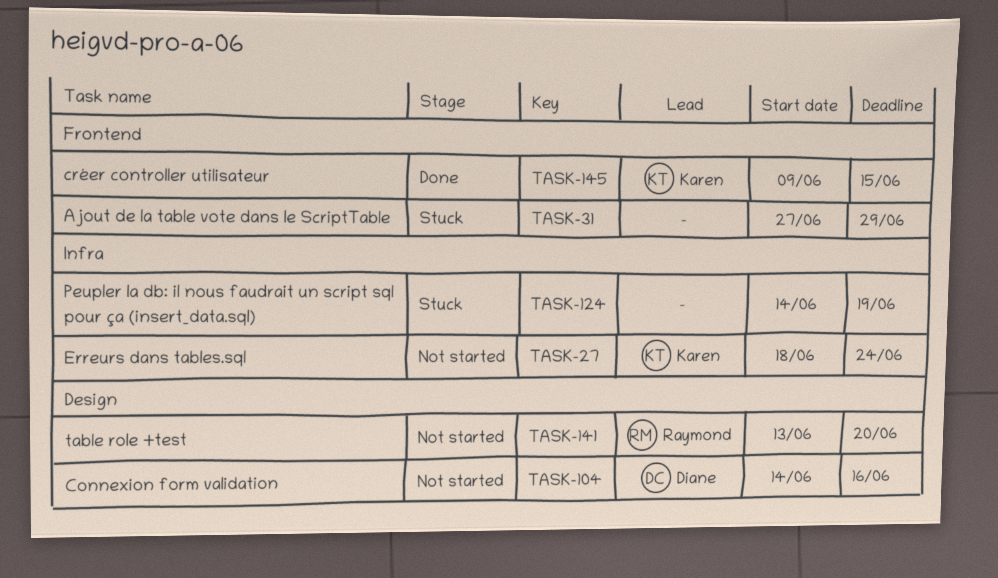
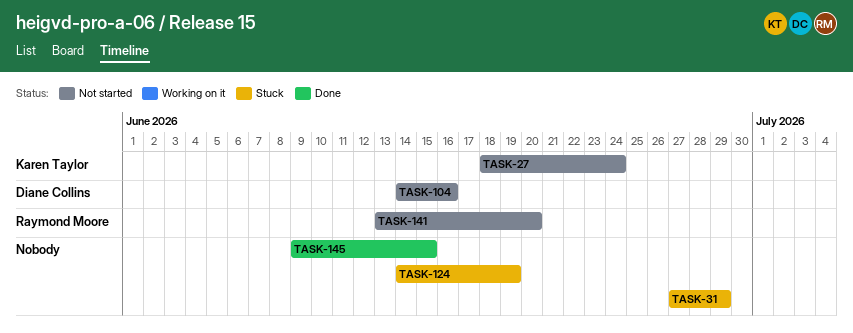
TASK-145, owner: Karen Taylor -> none

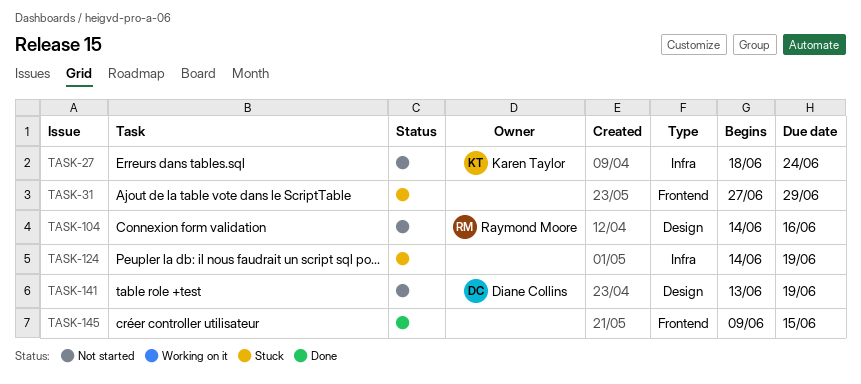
TASK-104, owner: Diane Collins -> Raymond Moore
TASK-141, owner: Raymond Moore -> Diane Collins
TASK-141, due: Jun 20 -> Jun 19

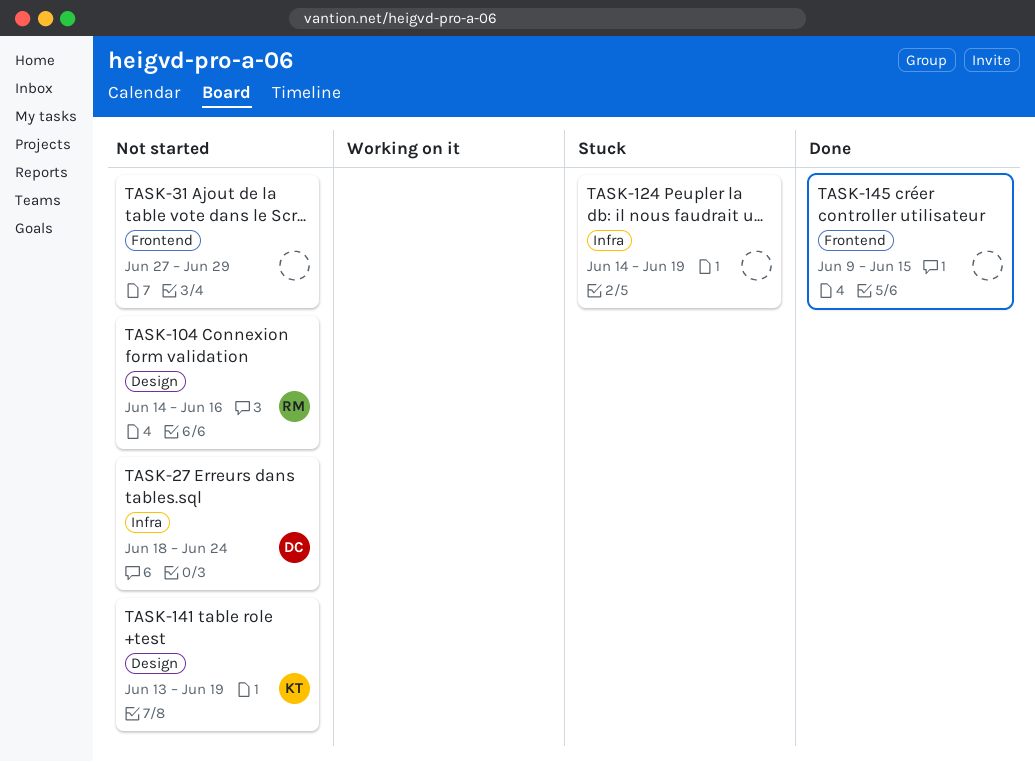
TASK-27, owner: Karen Taylor -> Diane Collins
TASK-31, status: Stuck -> Not started
TASK-141, owner: Diane Collins -> Karen Taylor

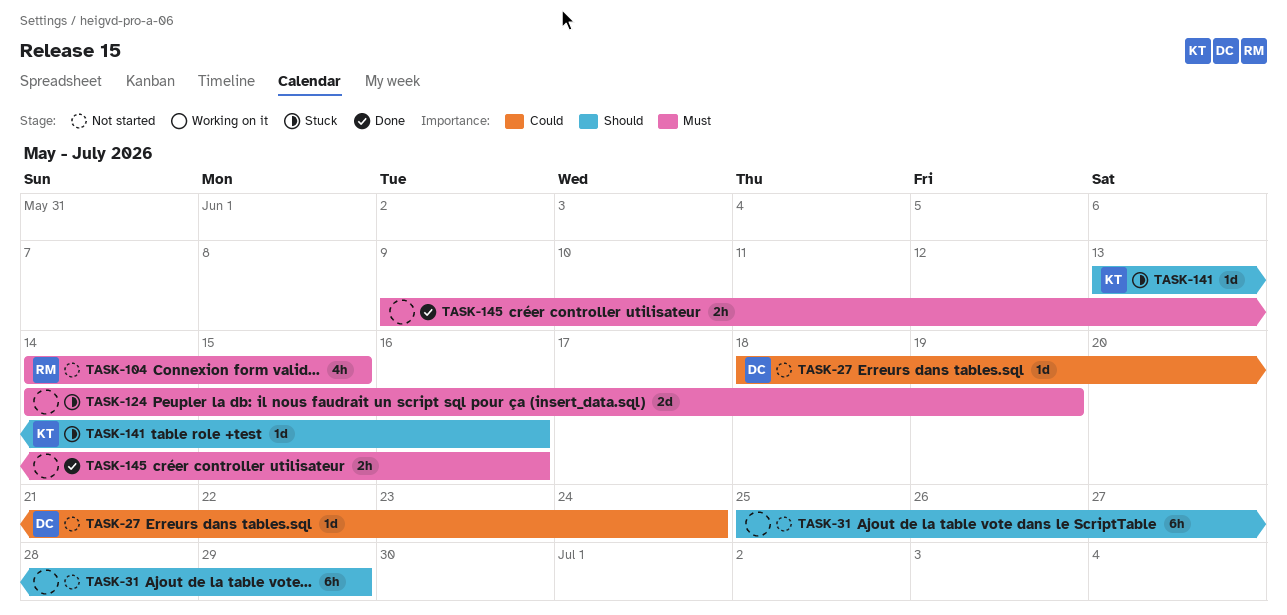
TASK-31, start: Jun 27 -> Jun 25
TASK-104, due: Jun 16 -> Jun 15
TASK-141, status: Not started -> Stuck
TASK-141, due: Jun 19 -> Jun 16
TASK-145, due: Jun 15 -> Jun 16

